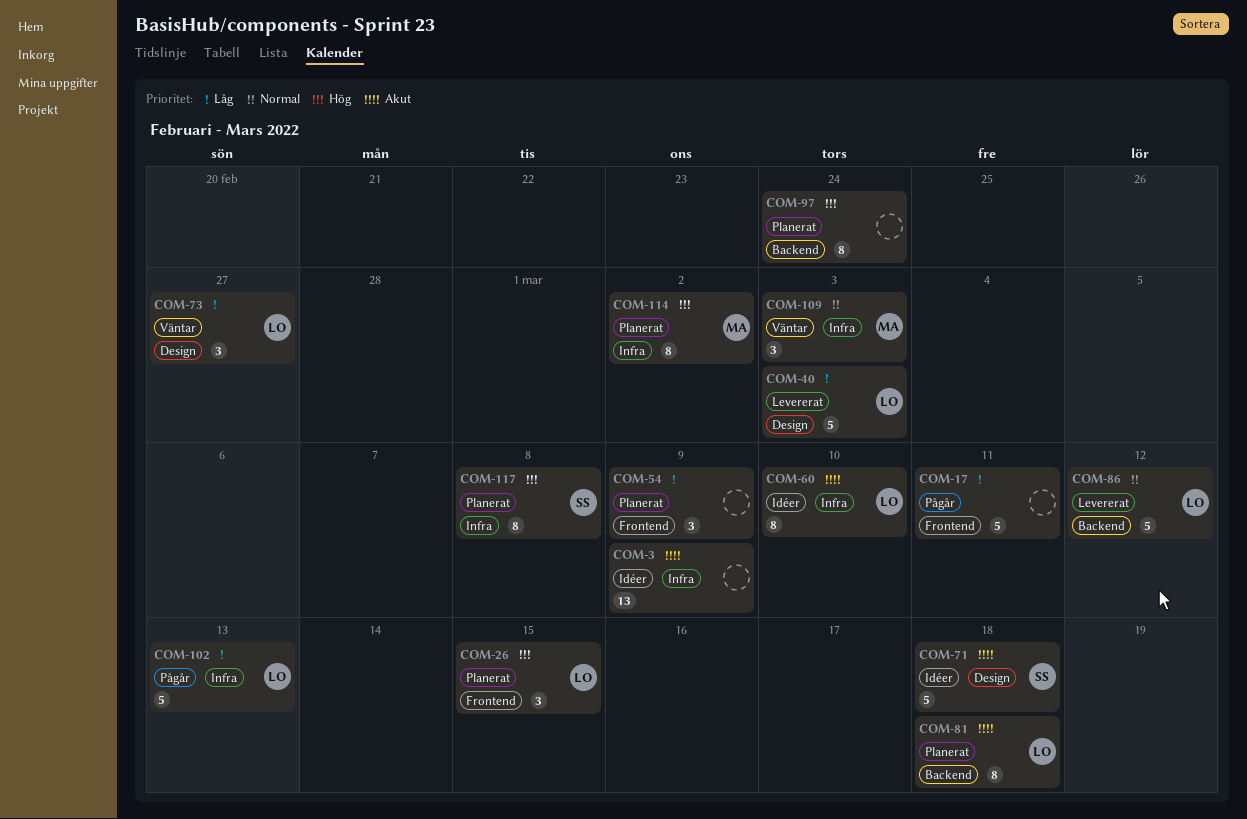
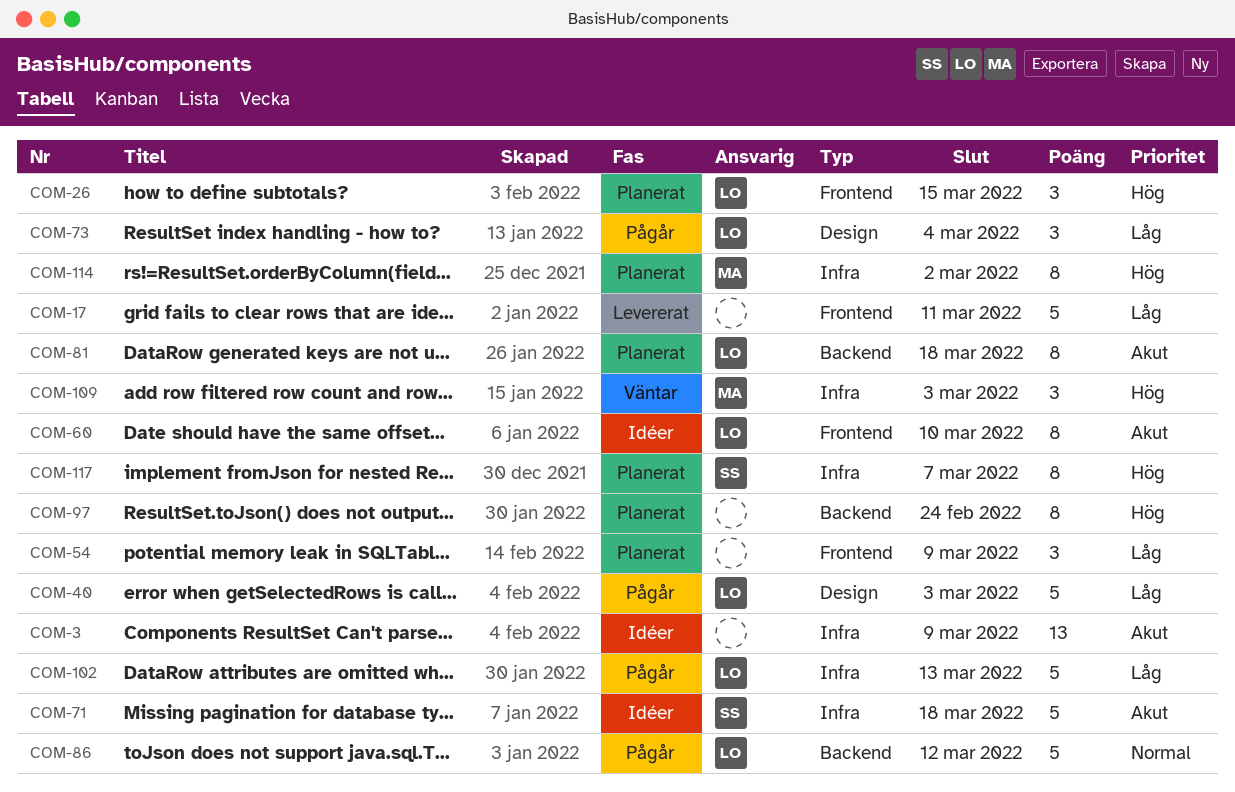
COM-17, status: Pågår -> Levererat
COM-40, status: Levererat -> Pågår
COM-60, label: Infra -> Frontend
COM-71, label: Design -> Infra
COM-73, status: Väntar -> Pågår
COM-73, due: Feb 27 -> Mar 4
COM-86, status: Levererat -> Pågår
COM-109, priority: Normal -> Hög
COM-117, due: Mar 8 -> Mar 7

